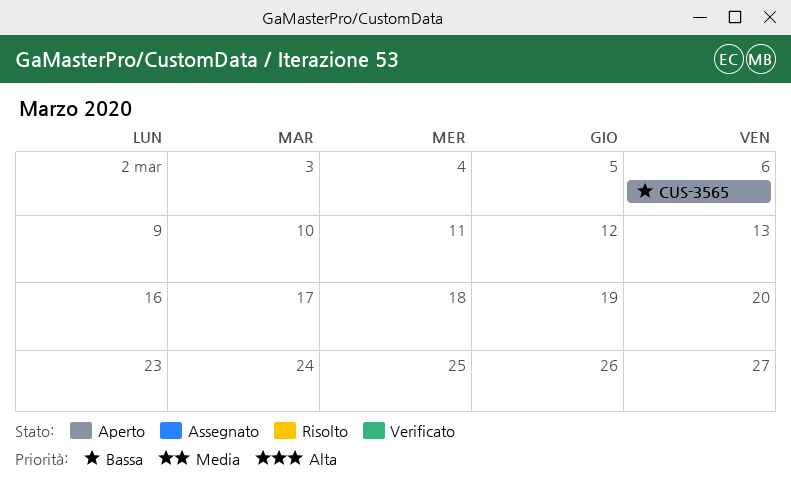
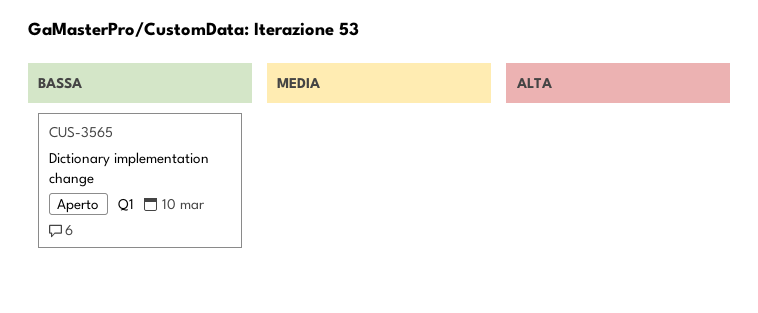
CUS-3565, due: Mar 6 -> Mar 10

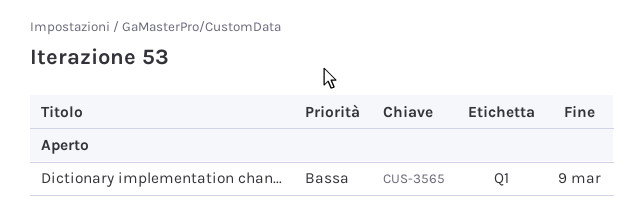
CUS-3565, due: Mar 10 -> Mar 9

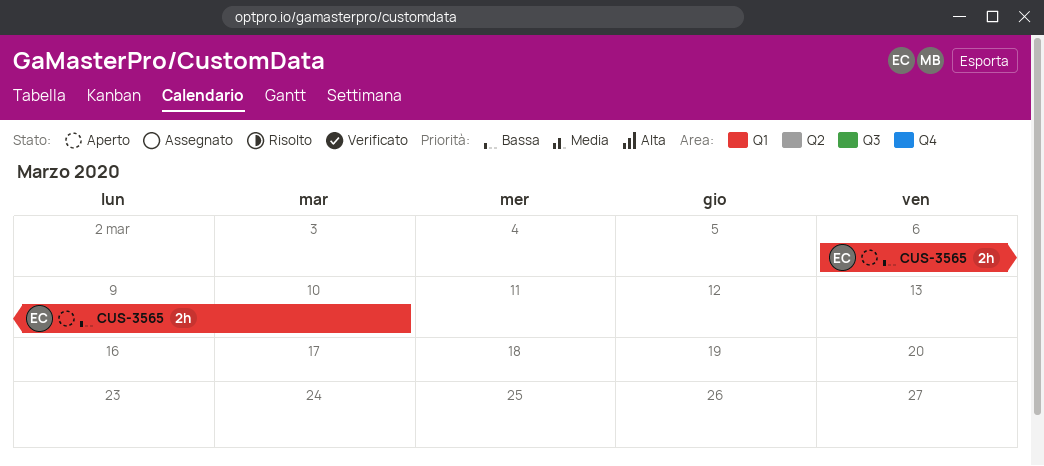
CUS-3565, due: Mar 9 -> Mar 10

